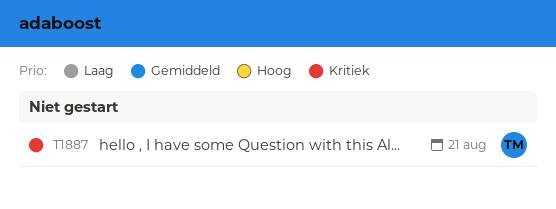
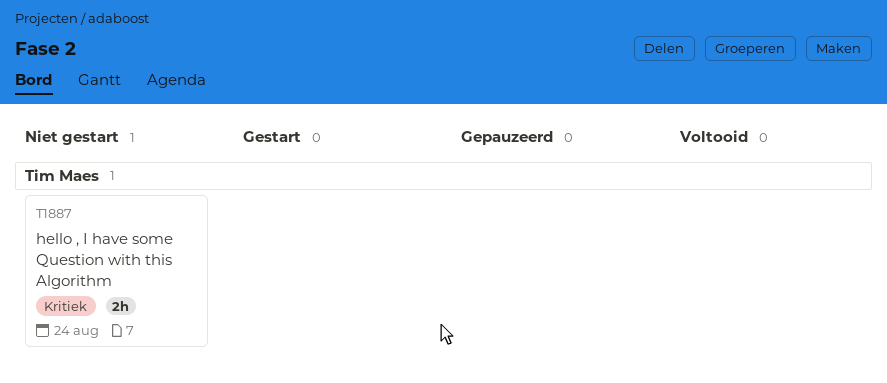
T1887, due: Aug 21 -> Aug 24

